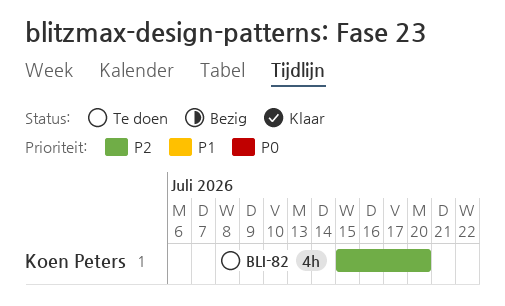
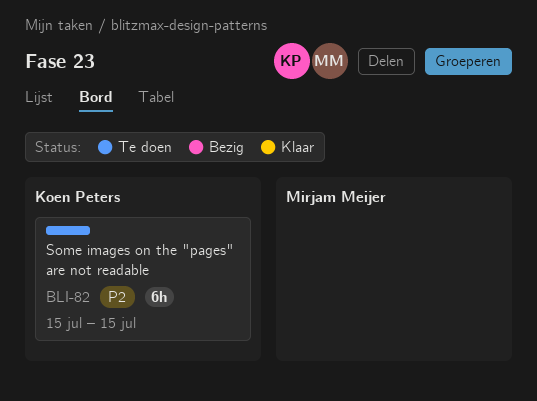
BLI-82, estimate: 4h -> 6h
BLI-82, due: Jul 20 -> Jul 15

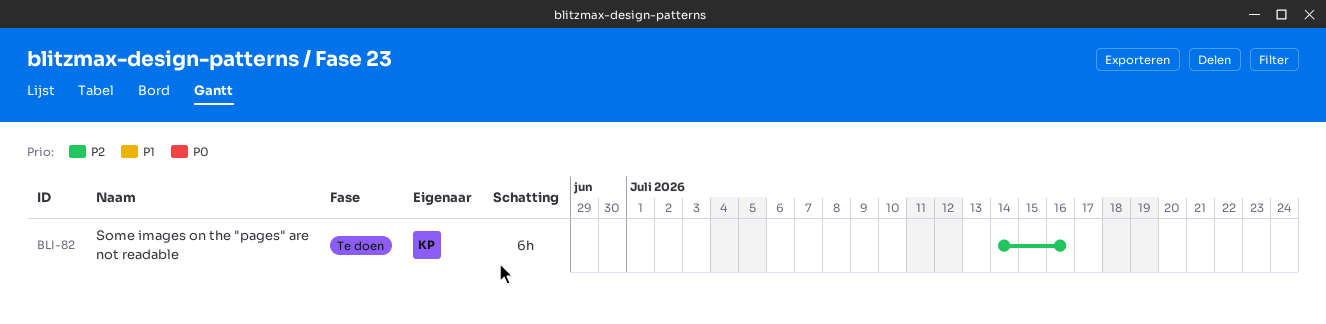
BLI-82, start: Jul 15 -> Jul 14
BLI-82, due: Jul 15 -> Jul 16

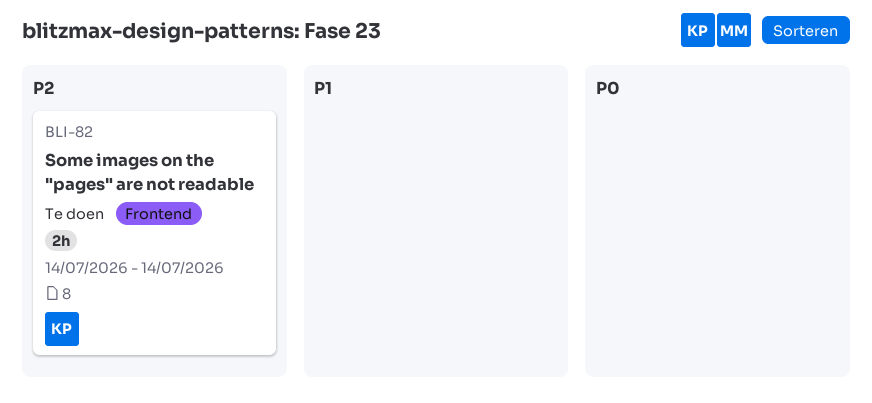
BLI-82, estimate: 6h -> 2h
BLI-82, due: Jul 16 -> Jul 14

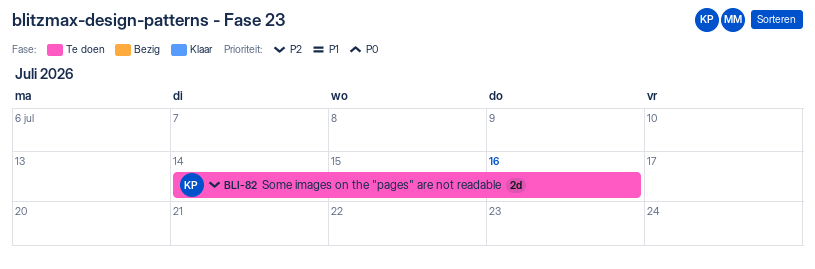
BLI-82, estimate: 2h -> 2d
BLI-82, due: Jul 14 -> Jul 16

